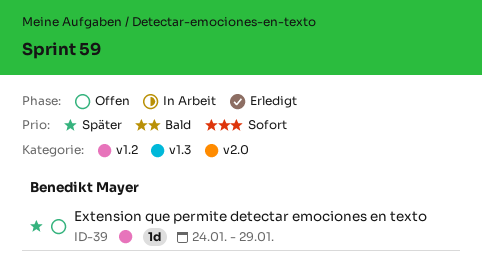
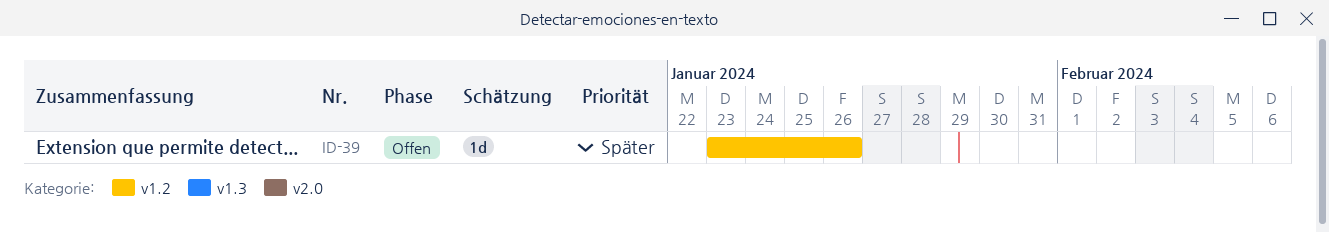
ID-39, start: Jan 24 -> Jan 23
ID-39, due: Jan 29 -> Jan 26

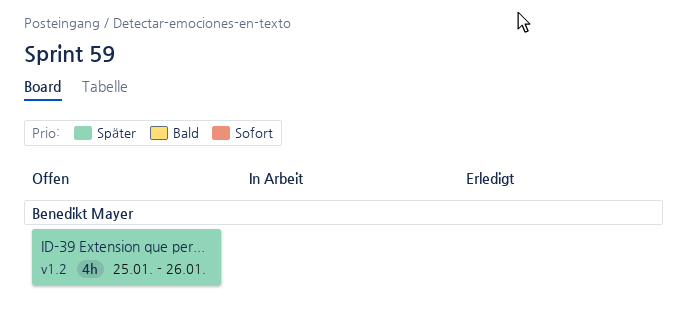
ID-39, estimate: 1d -> 4h
ID-39, start: Jan 23 -> Jan 25

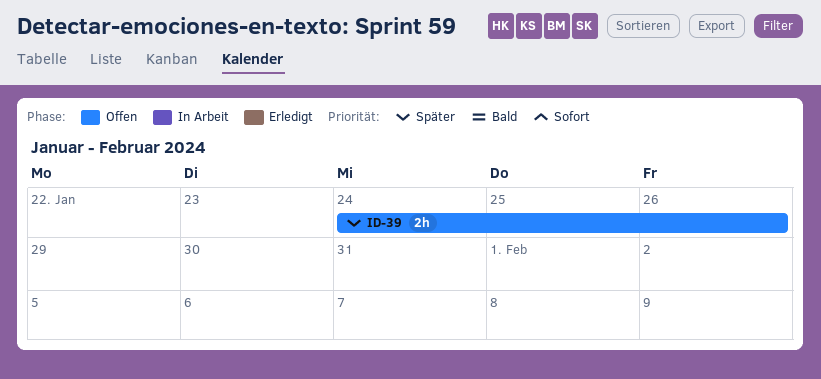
ID-39, estimate: 4h -> 2h
ID-39, start: Jan 25 -> Jan 24

